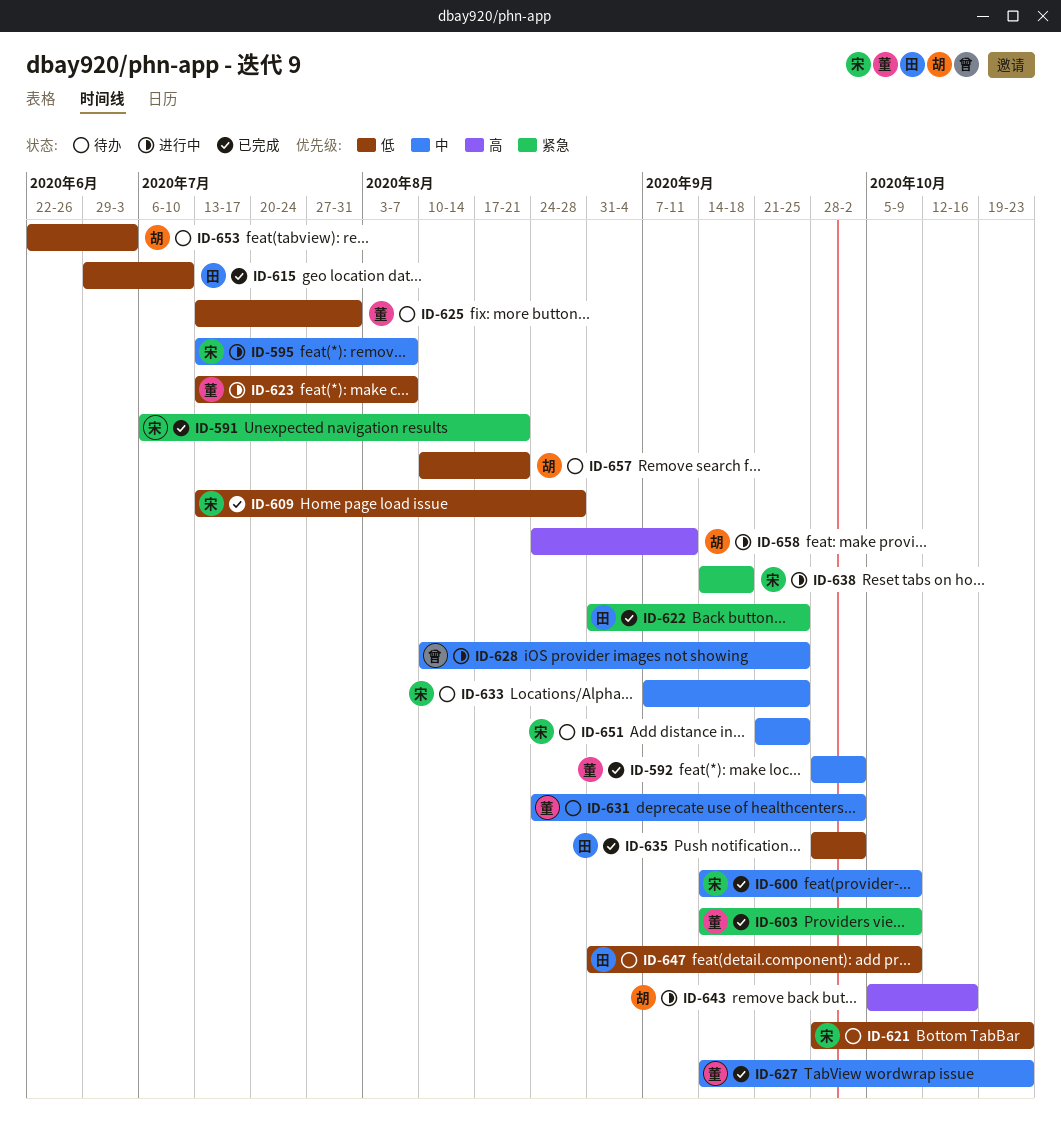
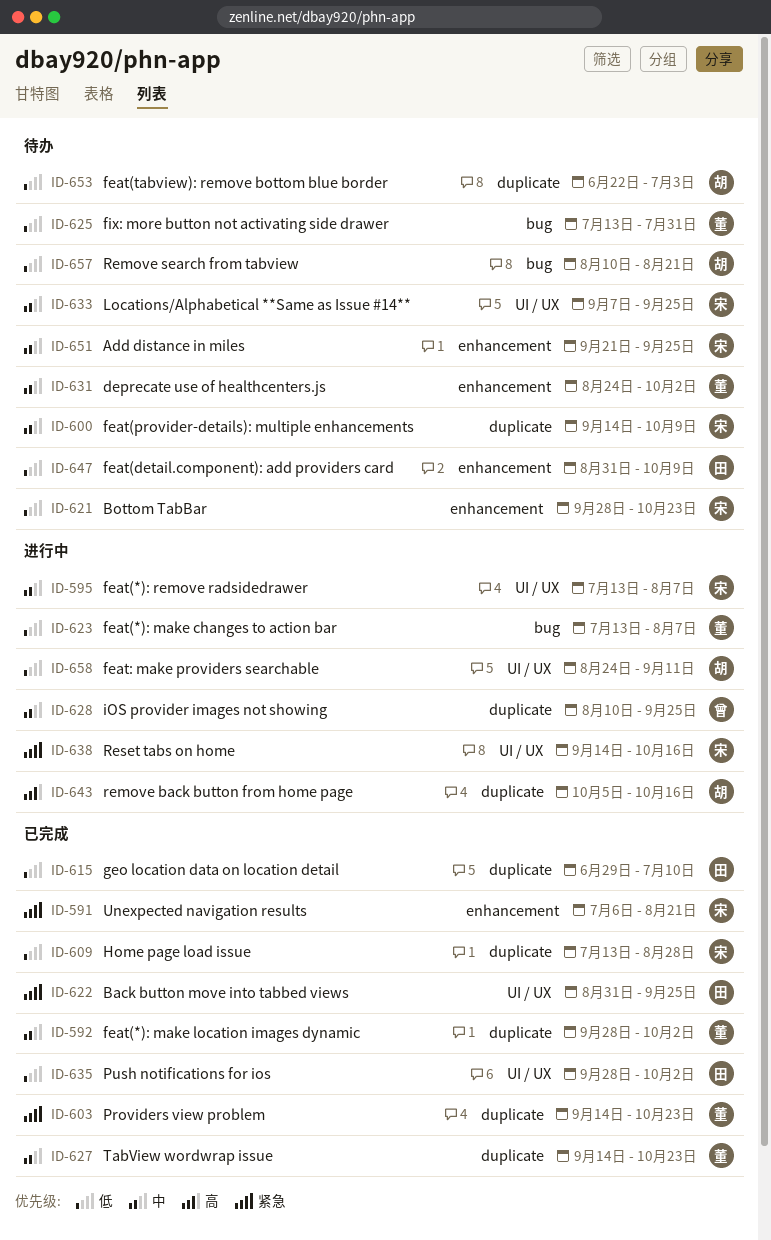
ID-600, status: 已完成 -> 待办
ID-603, due: Oct 9 -> Oct 23
ID-638, due: Sep 18 -> Oct 16
ID-658, priority: 高 -> 低

